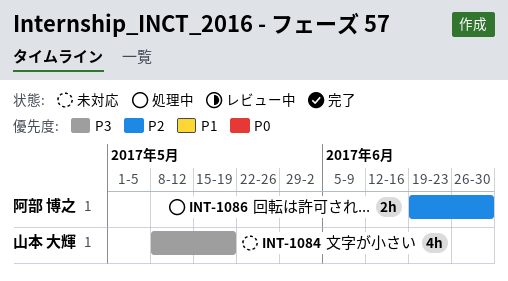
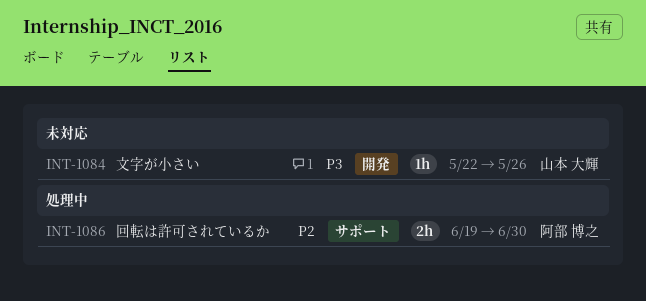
INT-1084, estimate: 4h -> 1h
INT-1084, start: May 8 -> May 22
INT-1084, due: May 19 -> May 26

